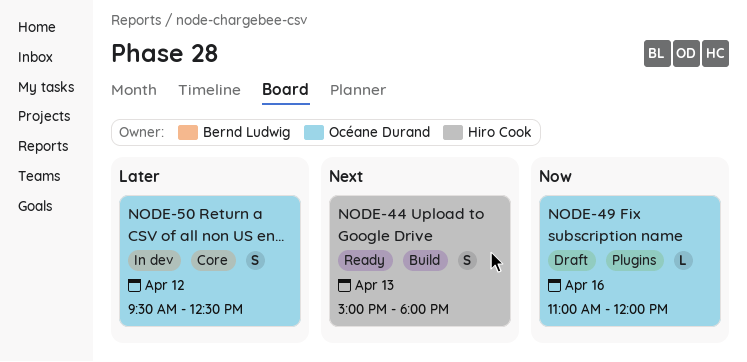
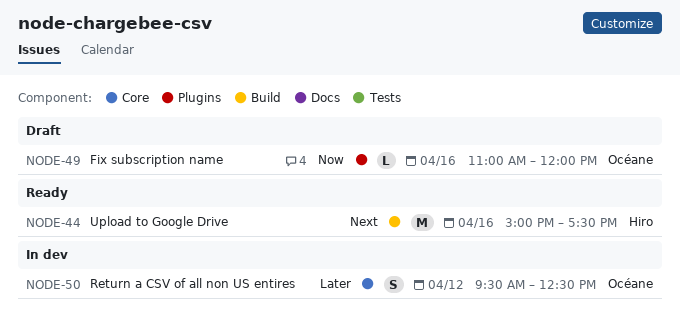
NODE-44, estimate: S -> M
NODE-44, day: Apr 13 -> Apr 16
NODE-44, ends: 18:00 -> 17:30

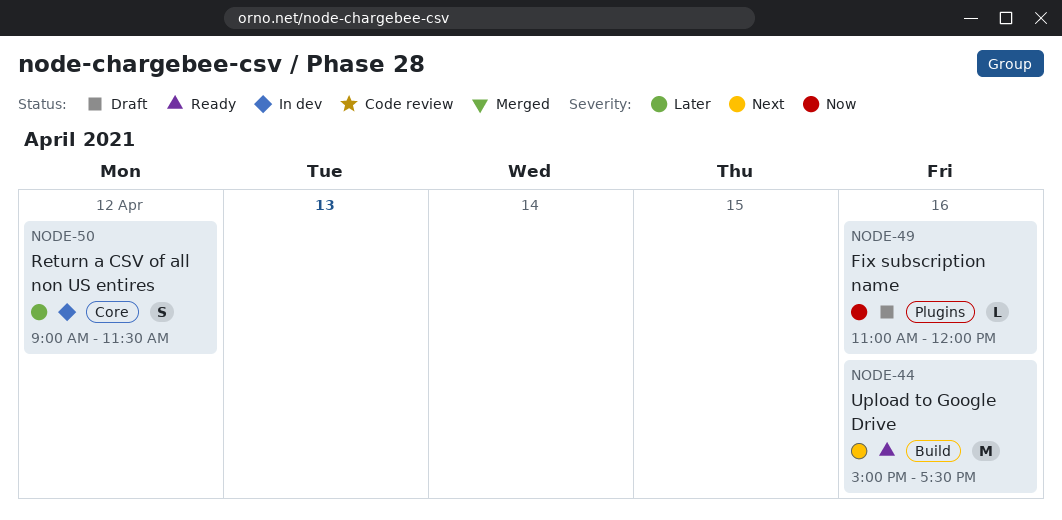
NODE-50, begins: 09:30 -> 09:00
NODE-50, ends: 12:30 -> 11:30

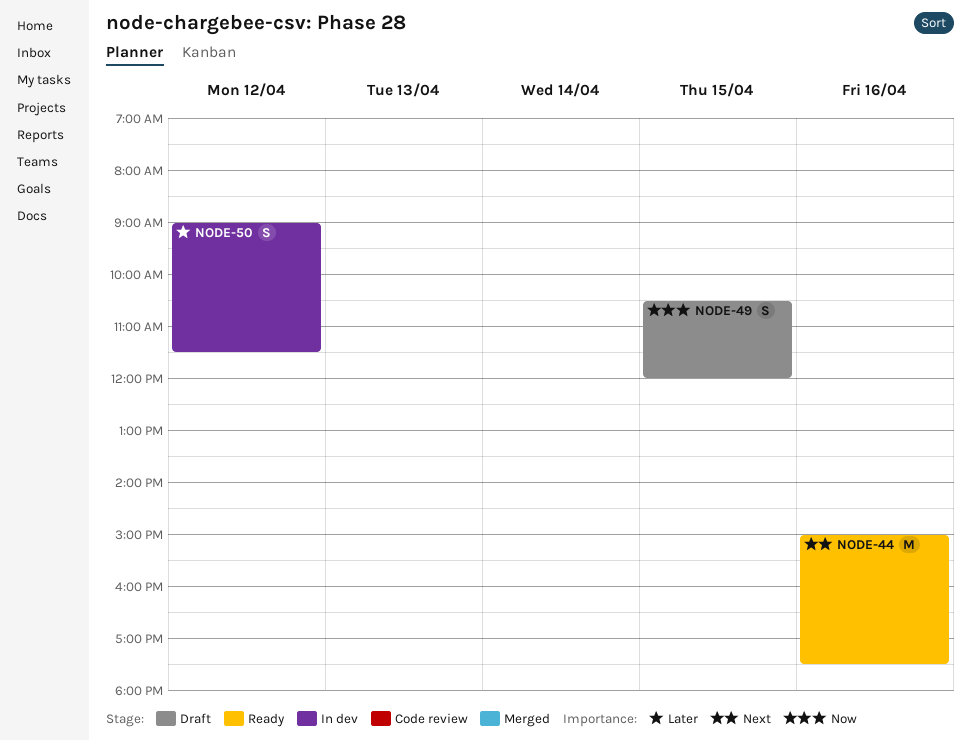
NODE-49, estimate: L -> S
NODE-49, day: Apr 16 -> Apr 15
NODE-49, begins: 11:00 -> 10:30

